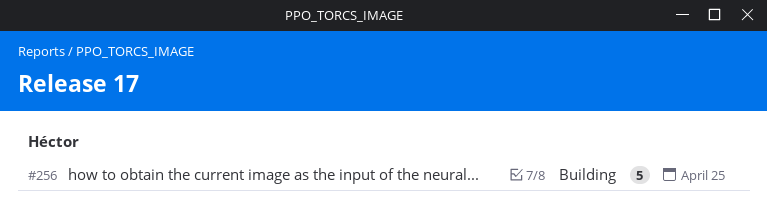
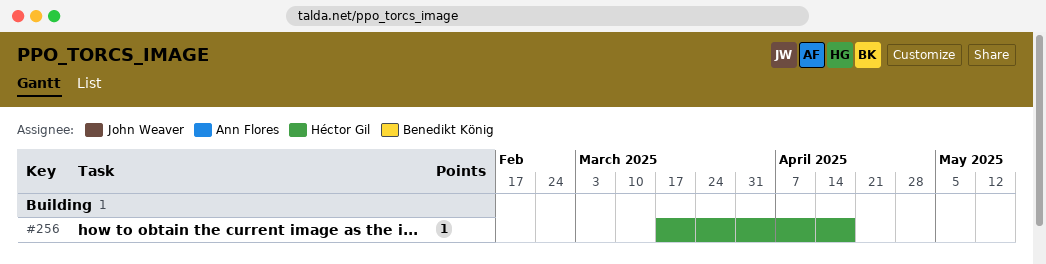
#256, estimate: 5 -> 1
#256, due: Apr 25 -> Apr 18

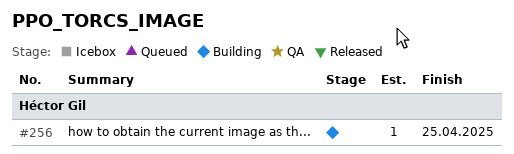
#256, due: Apr 18 -> Apr 25

